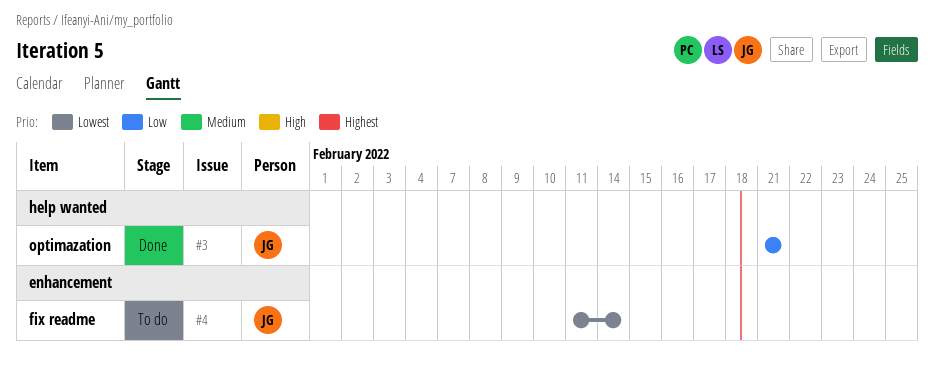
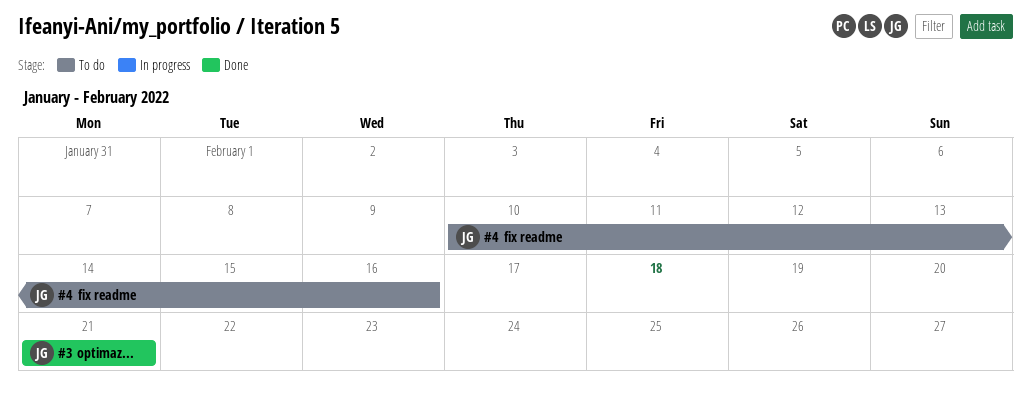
#4, start: Feb 11 -> Feb 10
#4, due: Feb 14 -> Feb 16

